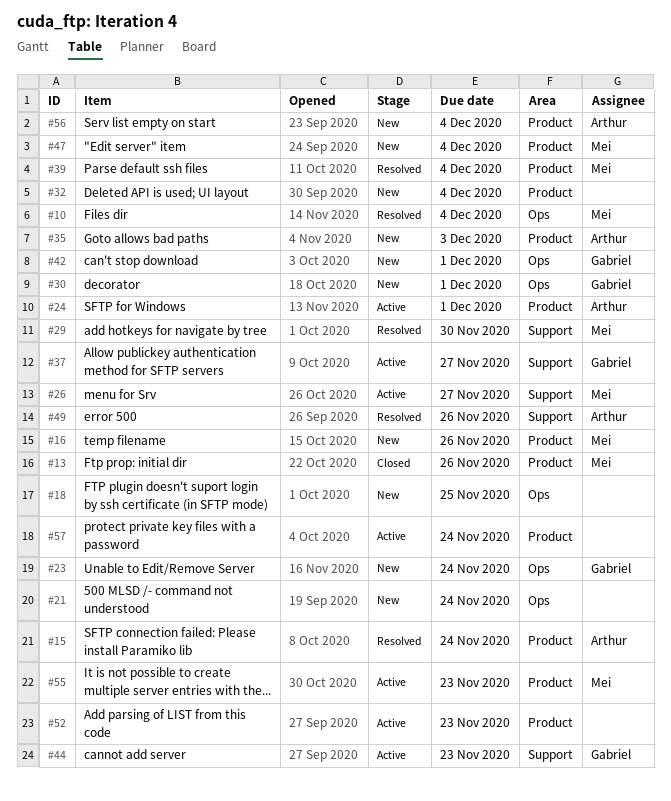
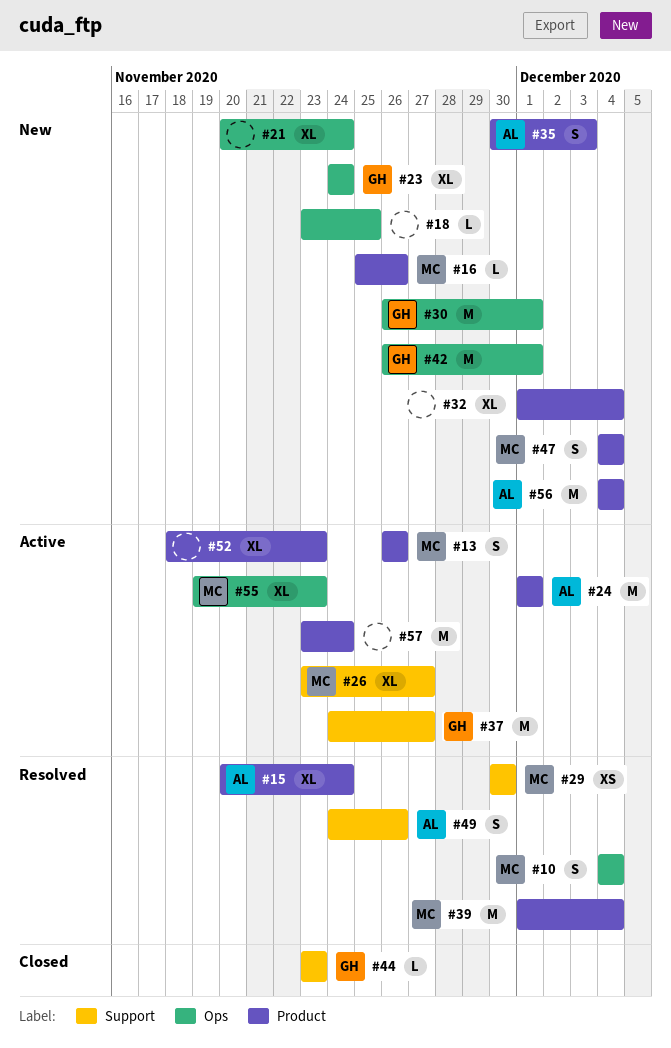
#13, status: Closed -> Active
#44, status: Active -> Closed
#55, label: Product -> Ops

